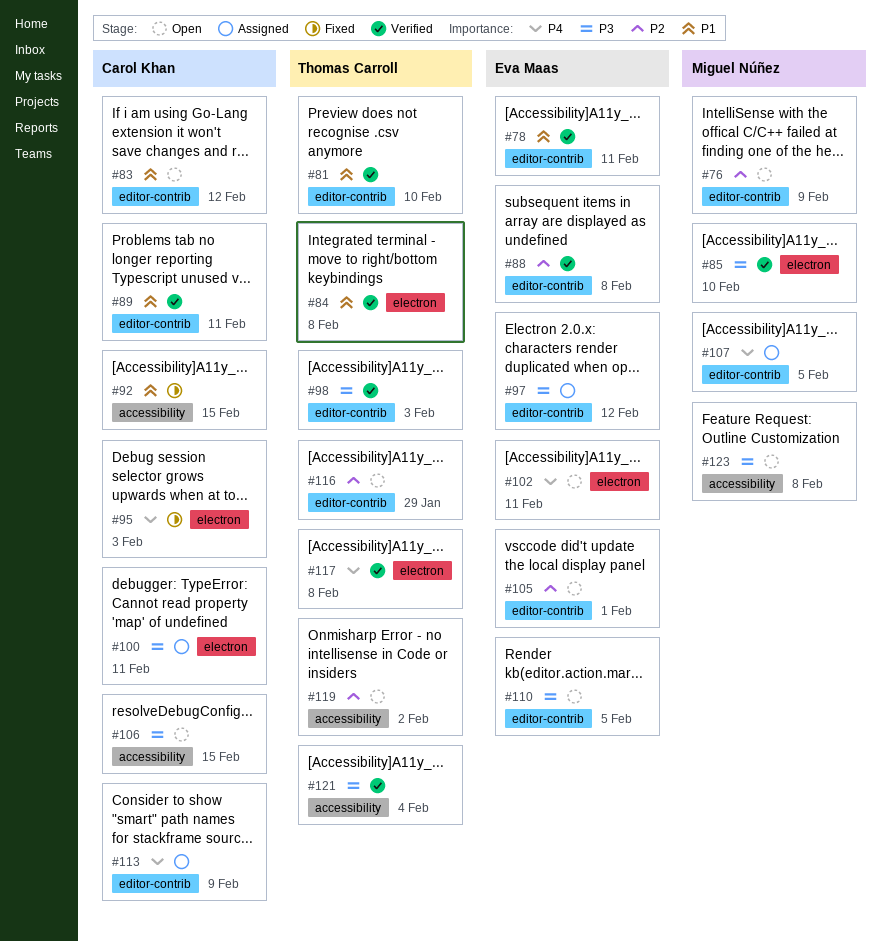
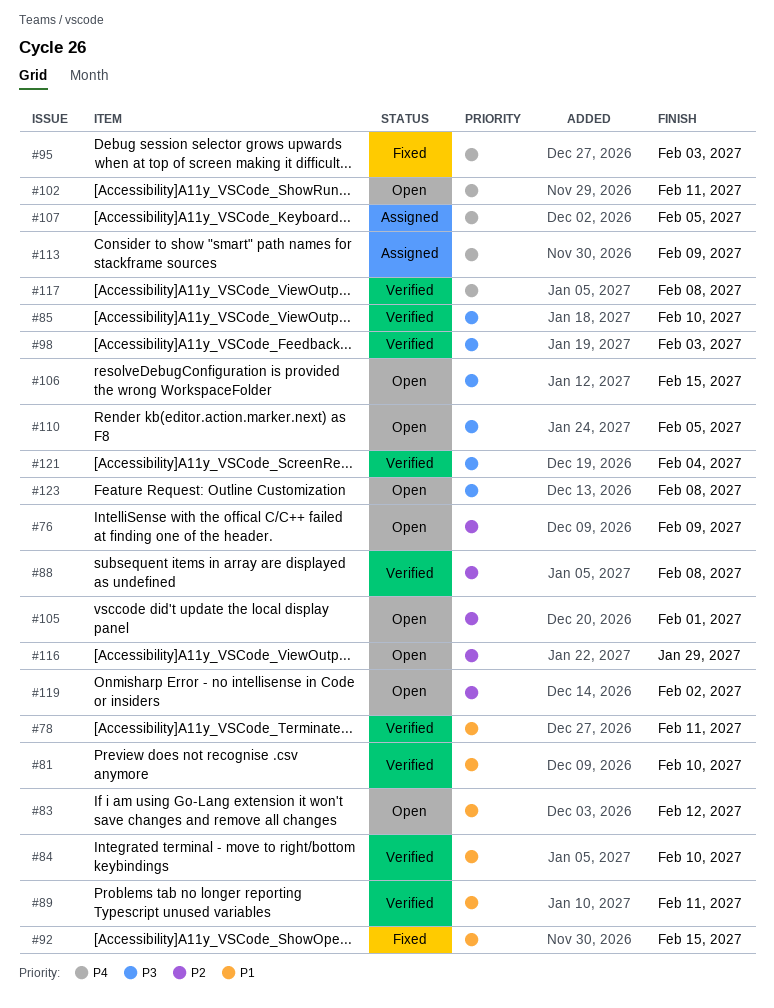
#84, due: Feb 8 -> Feb 10
#97: present -> none
#100: present -> none

